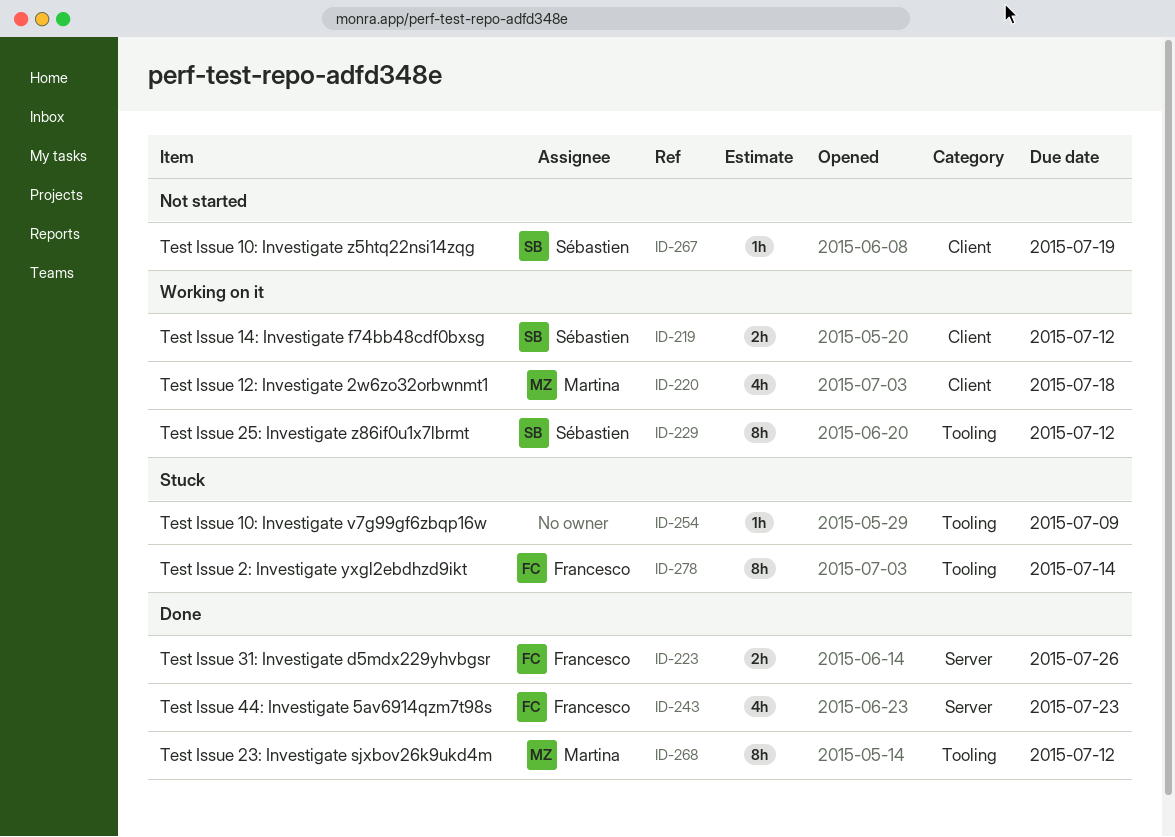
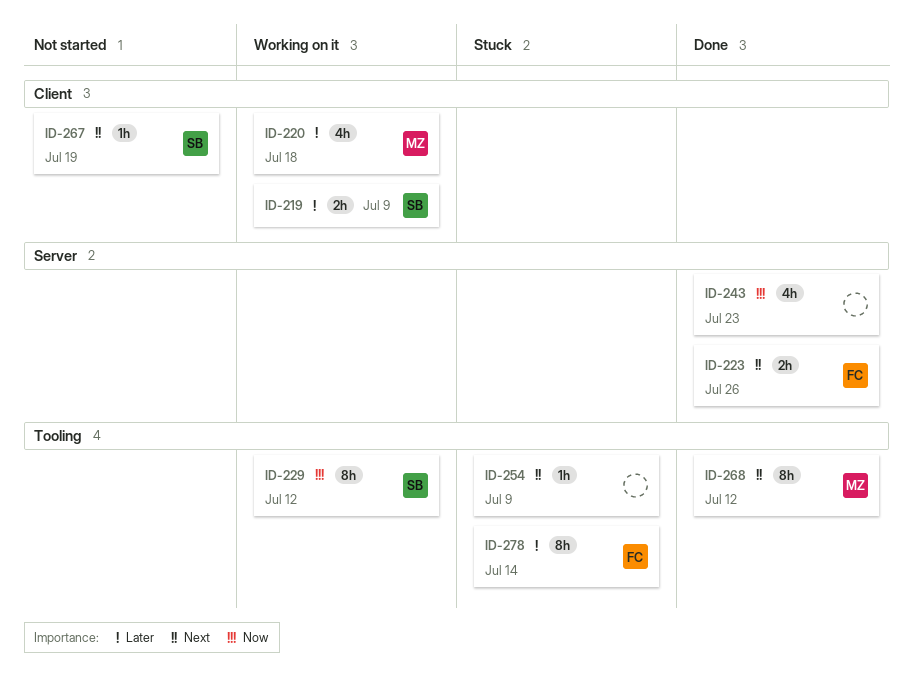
ID-219, due: Jul 12 -> Jul 9
ID-243, owner: Francesco -> none

